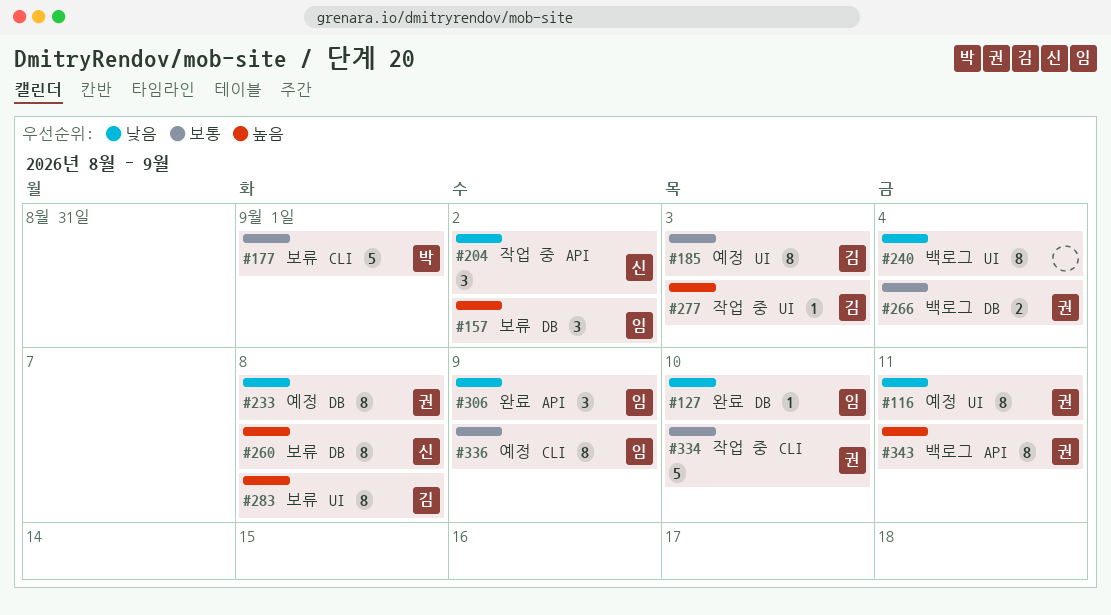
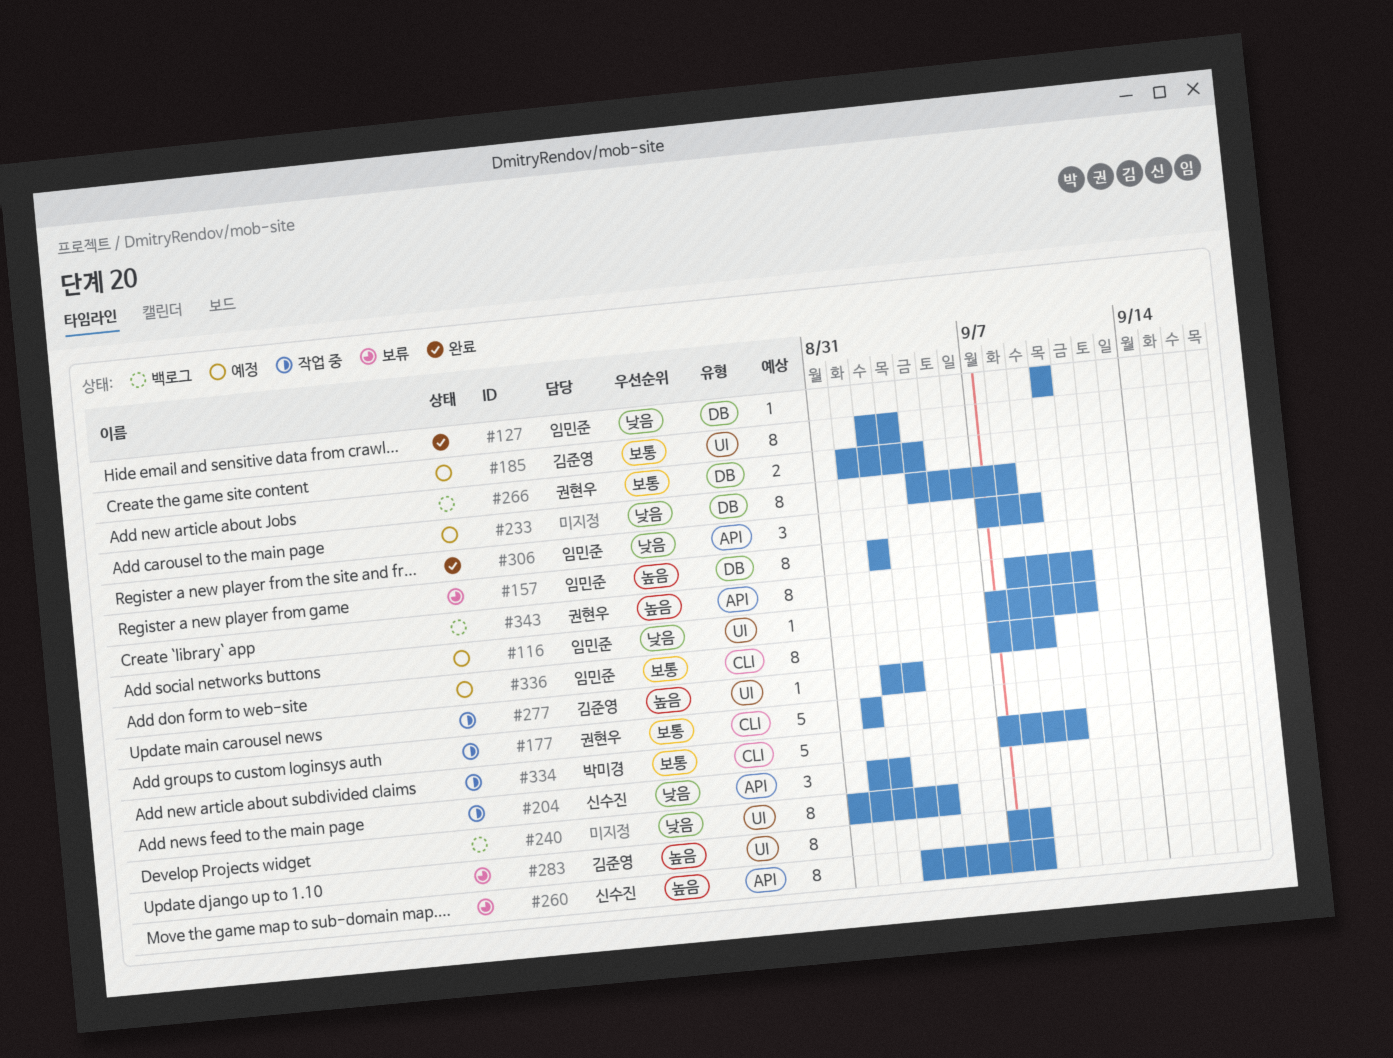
#116, owner: 권현우 -> 임민준
#116, estimate: 8 -> 1
#157, estimate: 3 -> 8
#177, status: 보류 -> 작업 중
#177, owner: 박미경 -> 권현우
#233, owner: 권현우 -> none
#260, label: DB -> API
#334, owner: 권현우 -> 박미경

